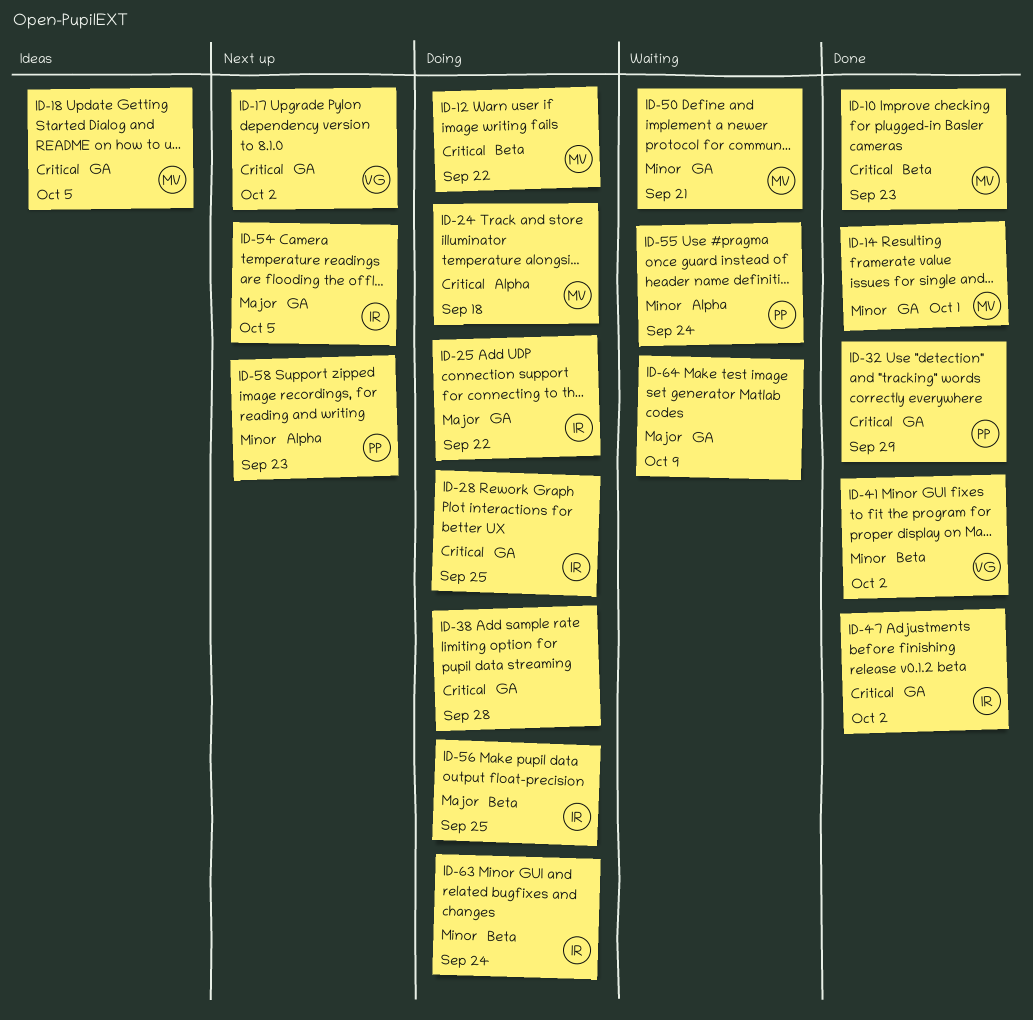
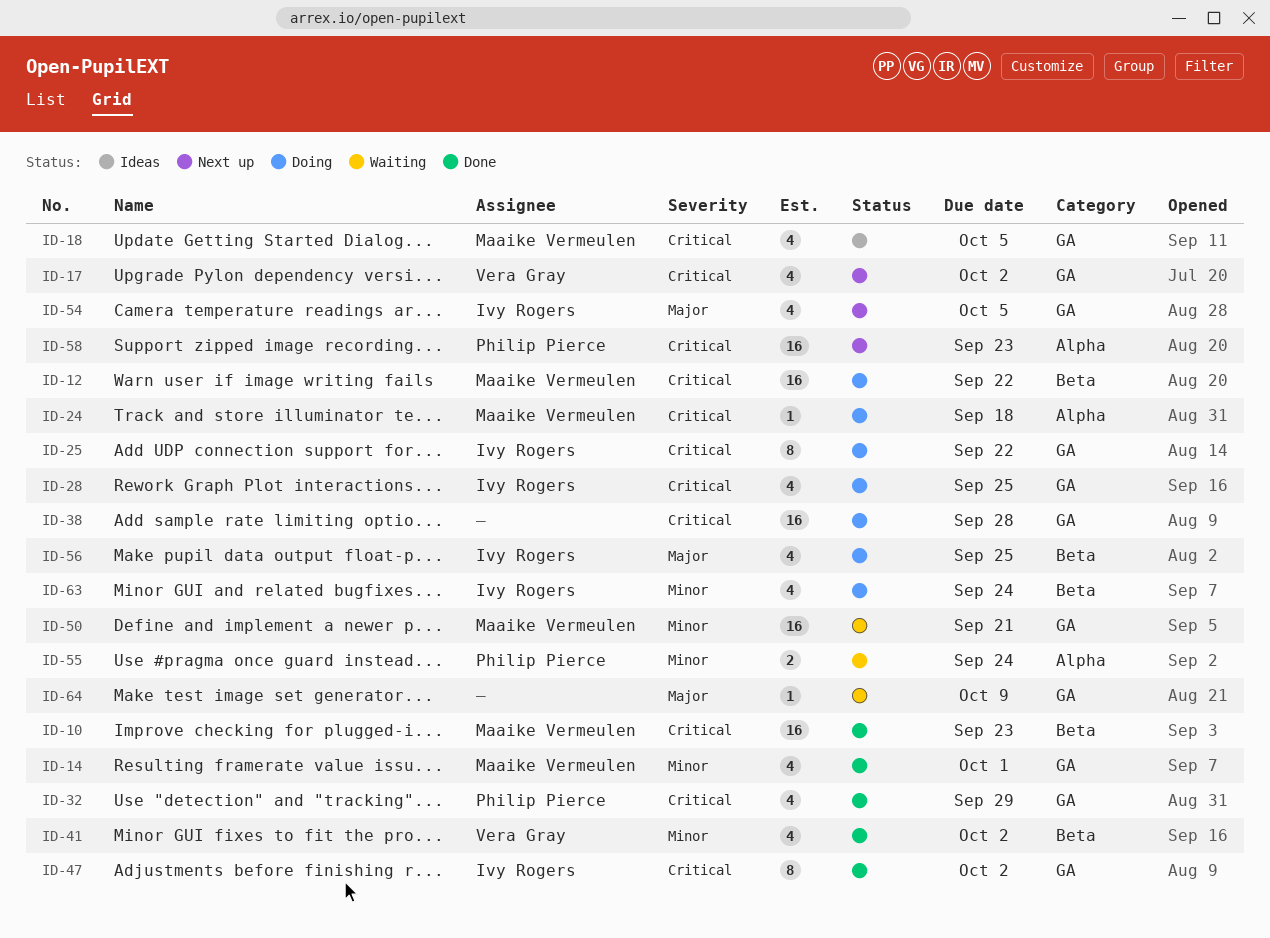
ID-25, priority: Major -> Critical
ID-58, priority: Minor -> Critical

